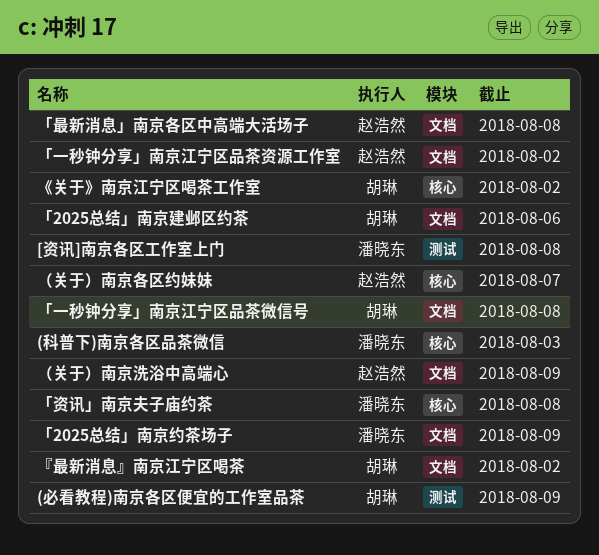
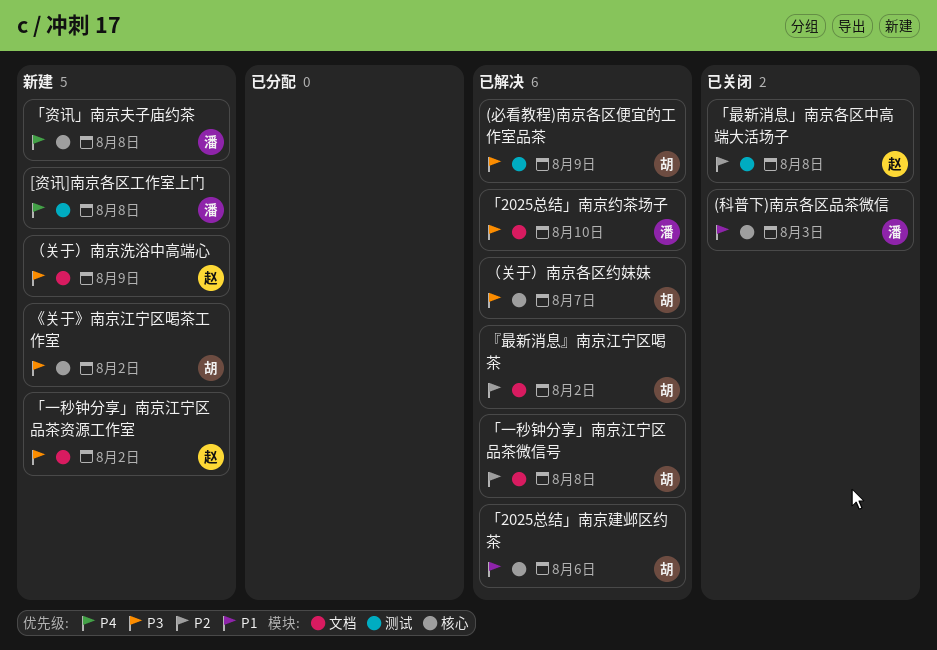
「2025总结」南京建邺区约茶, label: 文档 -> 核心
「2025总结」南京约茶场子, due: Aug 9 -> Aug 10
「最新消息」南京各区中高端大活场子, label: 文档 -> 测试
（关于）南京各区约妹妹, owner: 赵浩然 -> 胡琳

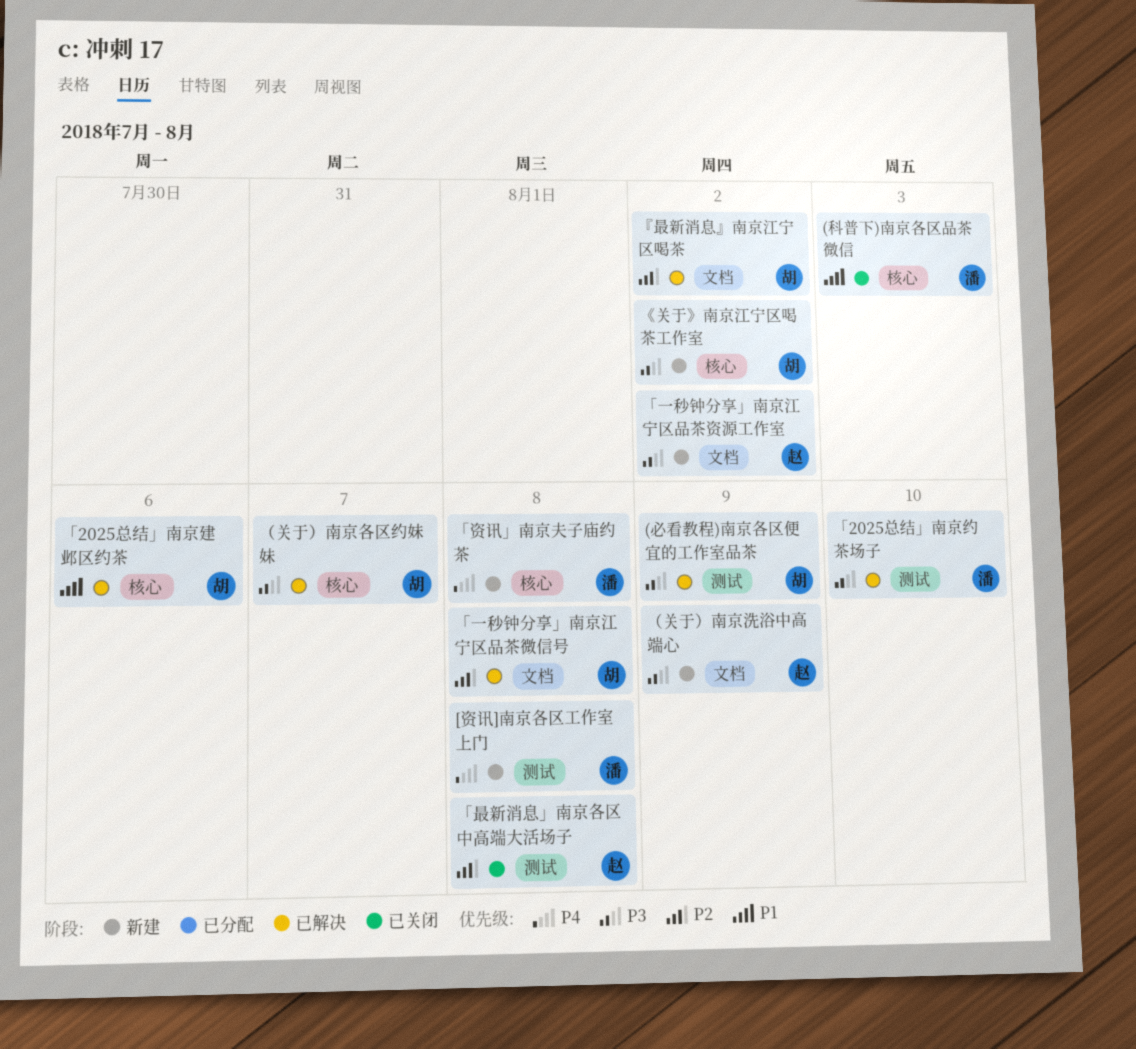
「2025总结」南京约茶场子, label: 文档 -> 测试

